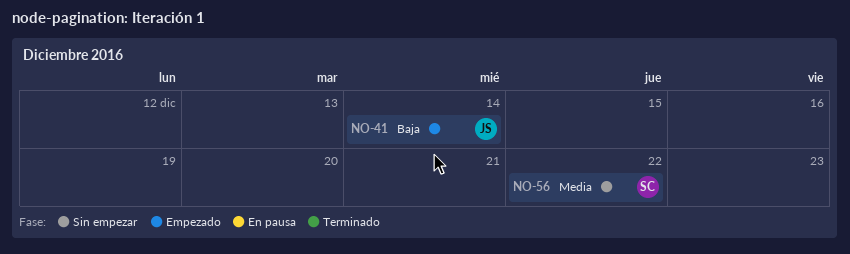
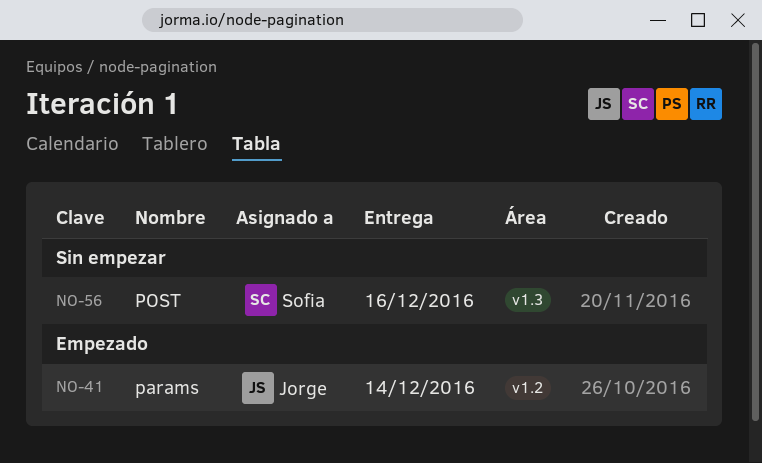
NO-56, due: Dec 22 -> Dec 16

